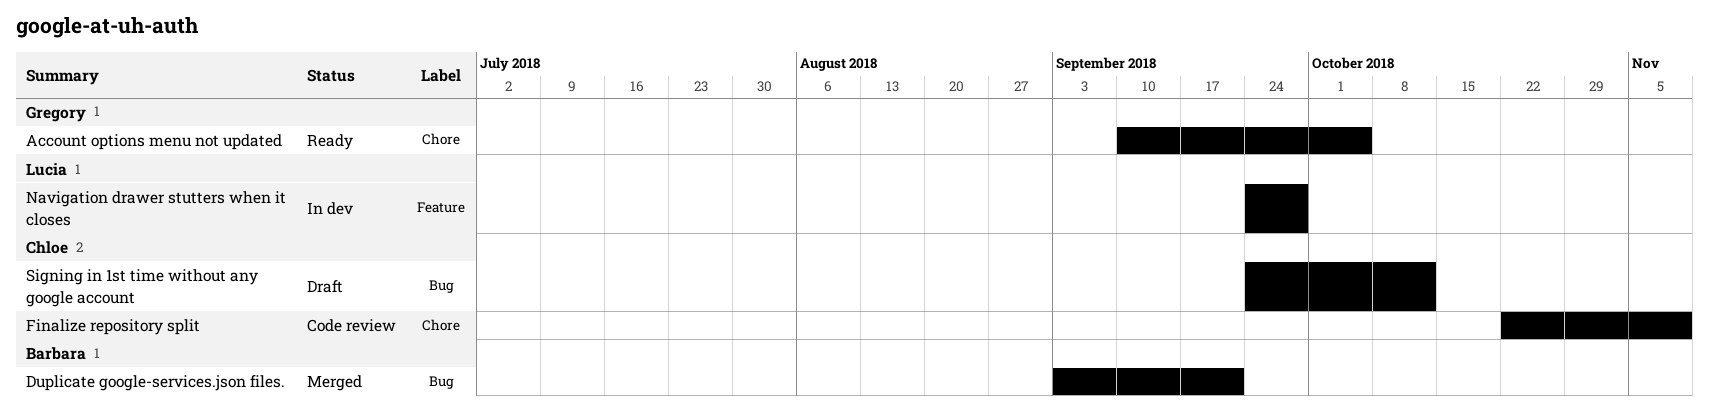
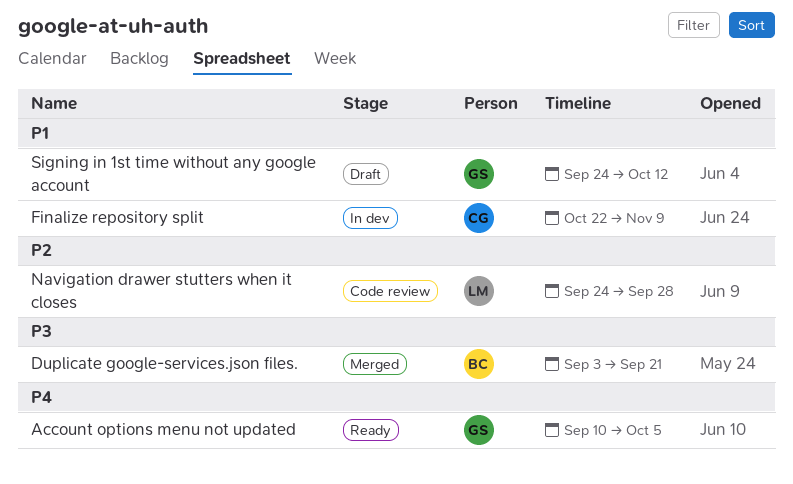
Finalize repository split, status: Code review -> In dev
Navigation drawer stutters when it closes, status: In dev -> Code review
Signing in 1st time without any google account, owner: Chloe -> Gregory

